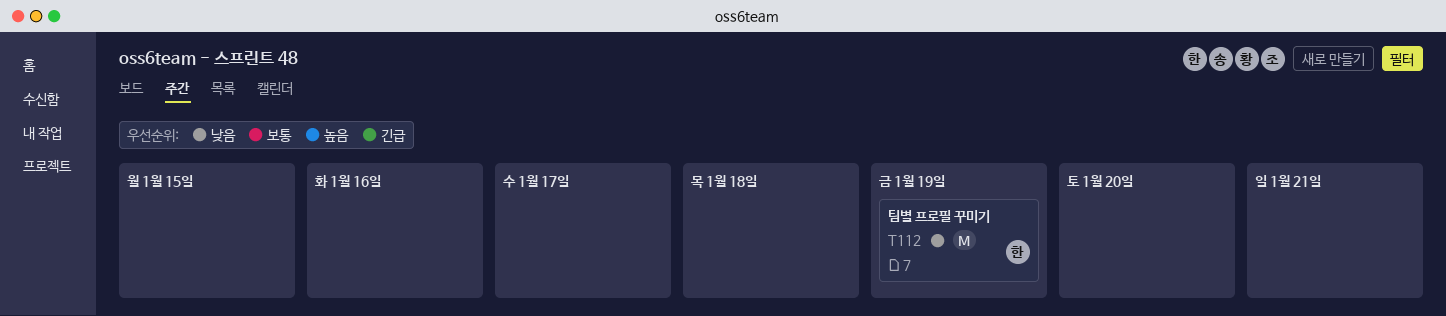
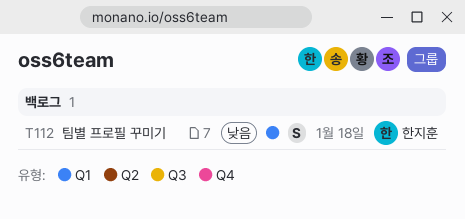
T112, estimate: M -> S
T112, due: Jan 19 -> Jan 18

